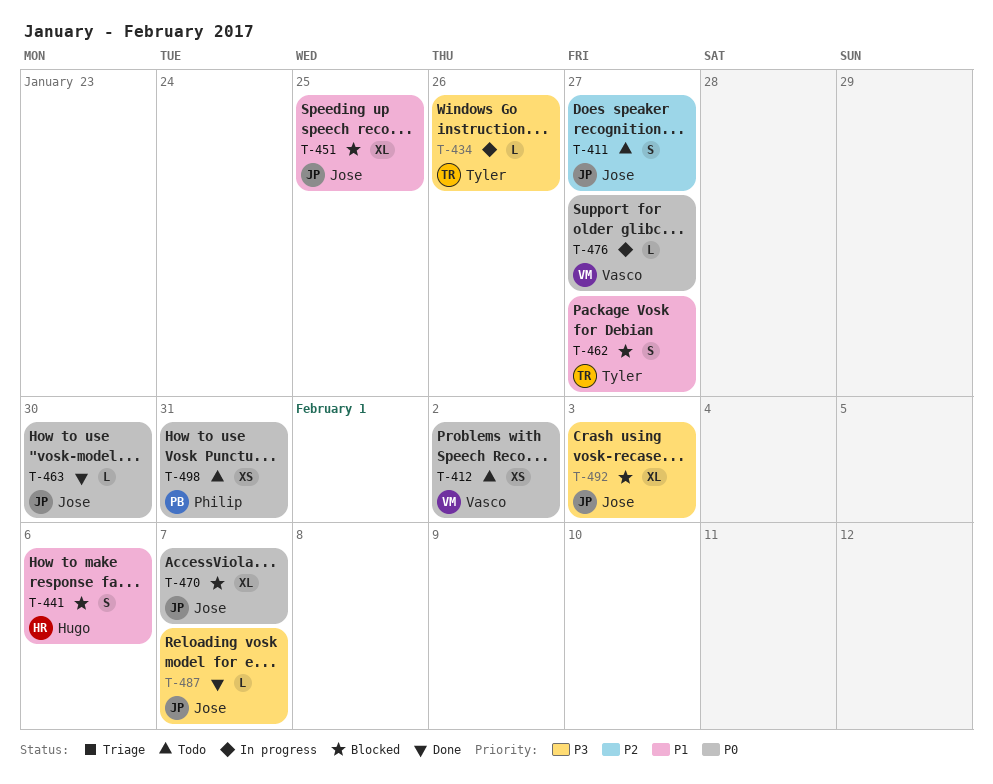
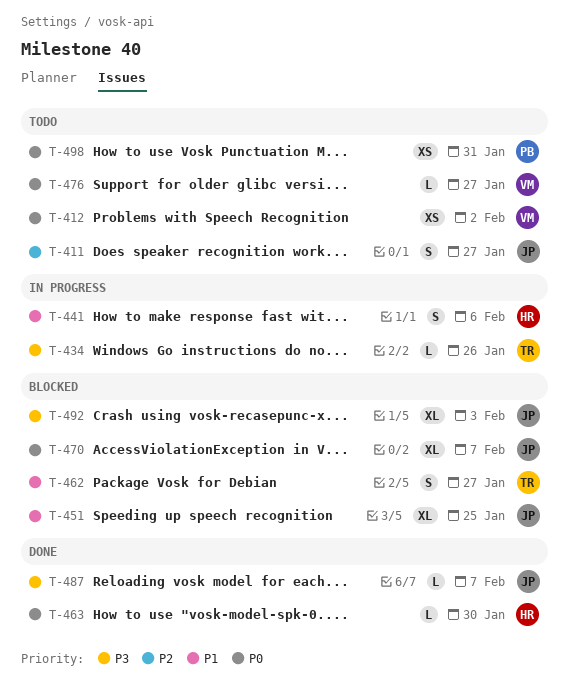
T-441, status: Blocked -> In progress
T-463, owner: Jose -> Hugo
T-476, status: In progress -> Todo

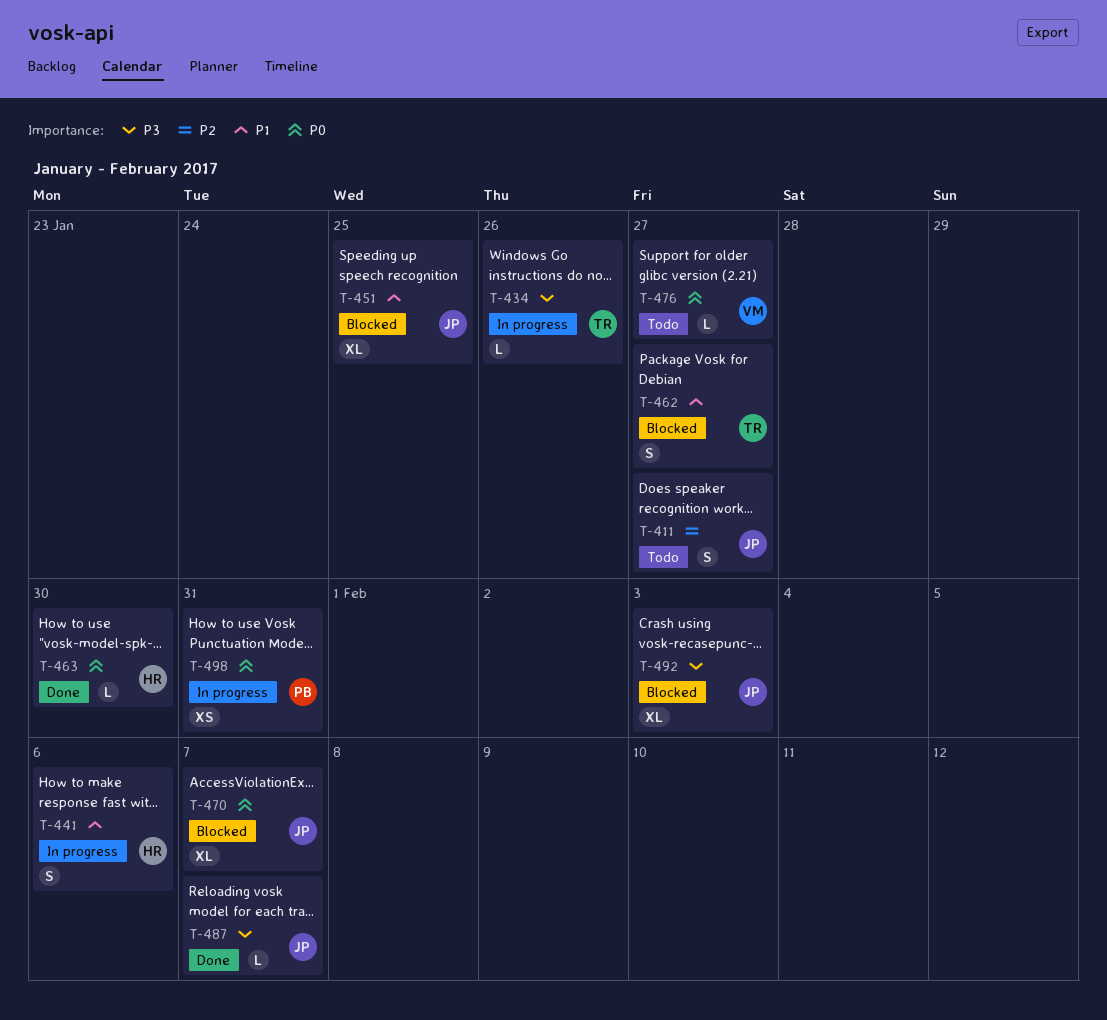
T-412: present -> none
T-498, status: Todo -> In progress

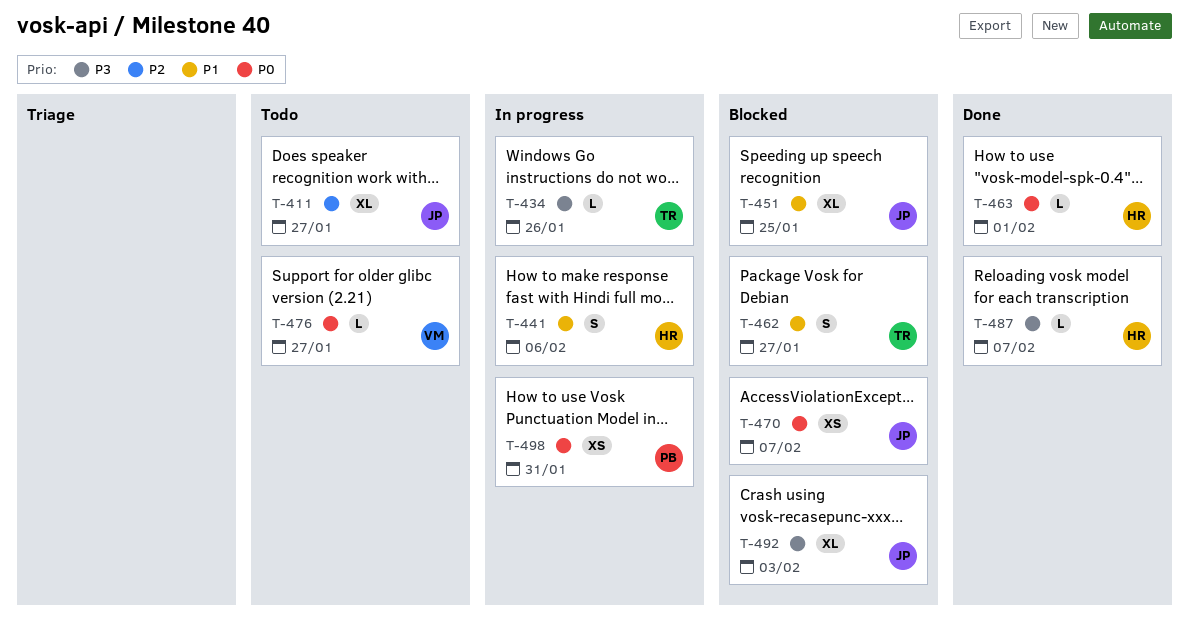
T-411, estimate: S -> XL
T-463, due: Jan 30 -> Feb 1
T-470, estimate: XL -> XS
T-487, owner: JP -> HR

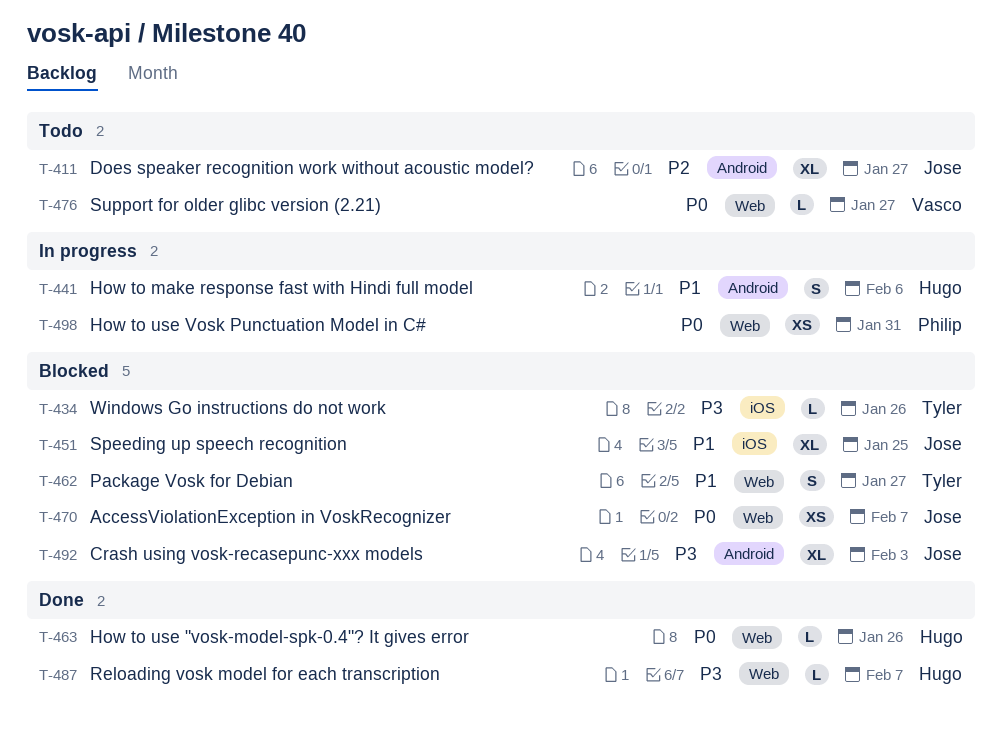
T-434, status: In progress -> Blocked
T-463, due: Feb 1 -> Jan 26

